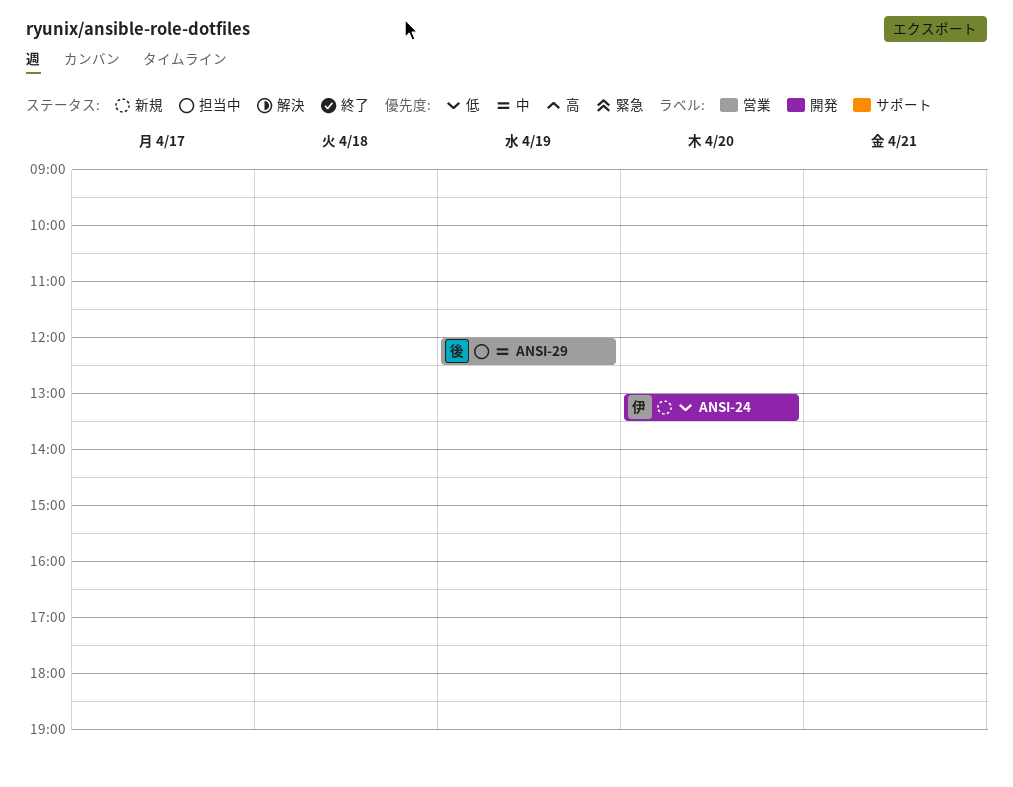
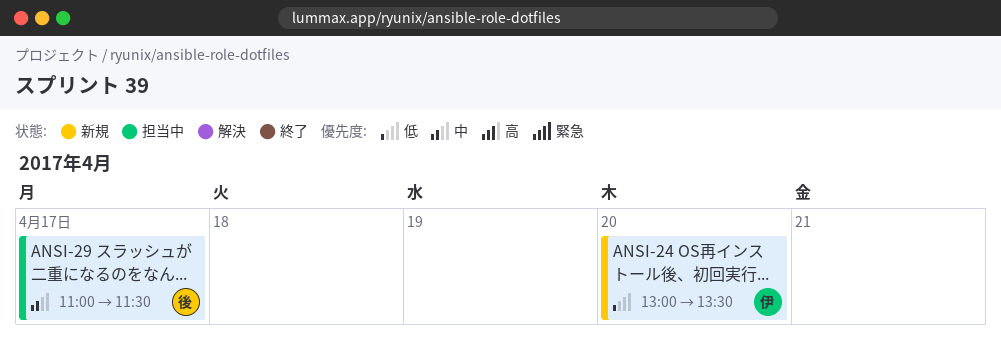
ANSI-29, day: Apr 19 -> Apr 17
ANSI-29, begins: 12:00 -> 11:00
ANSI-29, ends: 12:30 -> 11:30

